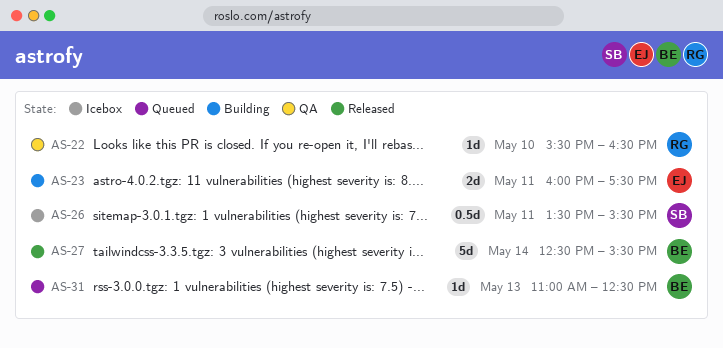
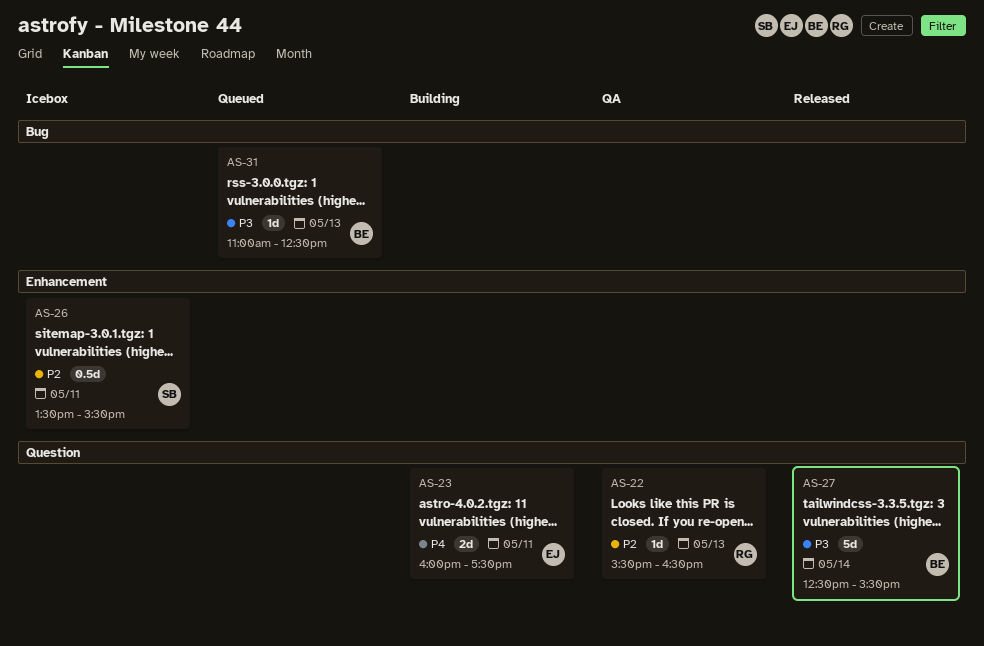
AS-22, day: May 10 -> May 13

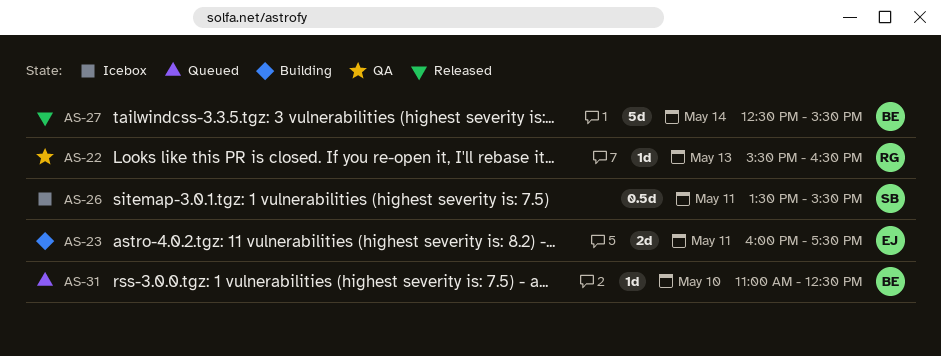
AS-31, day: May 13 -> May 10

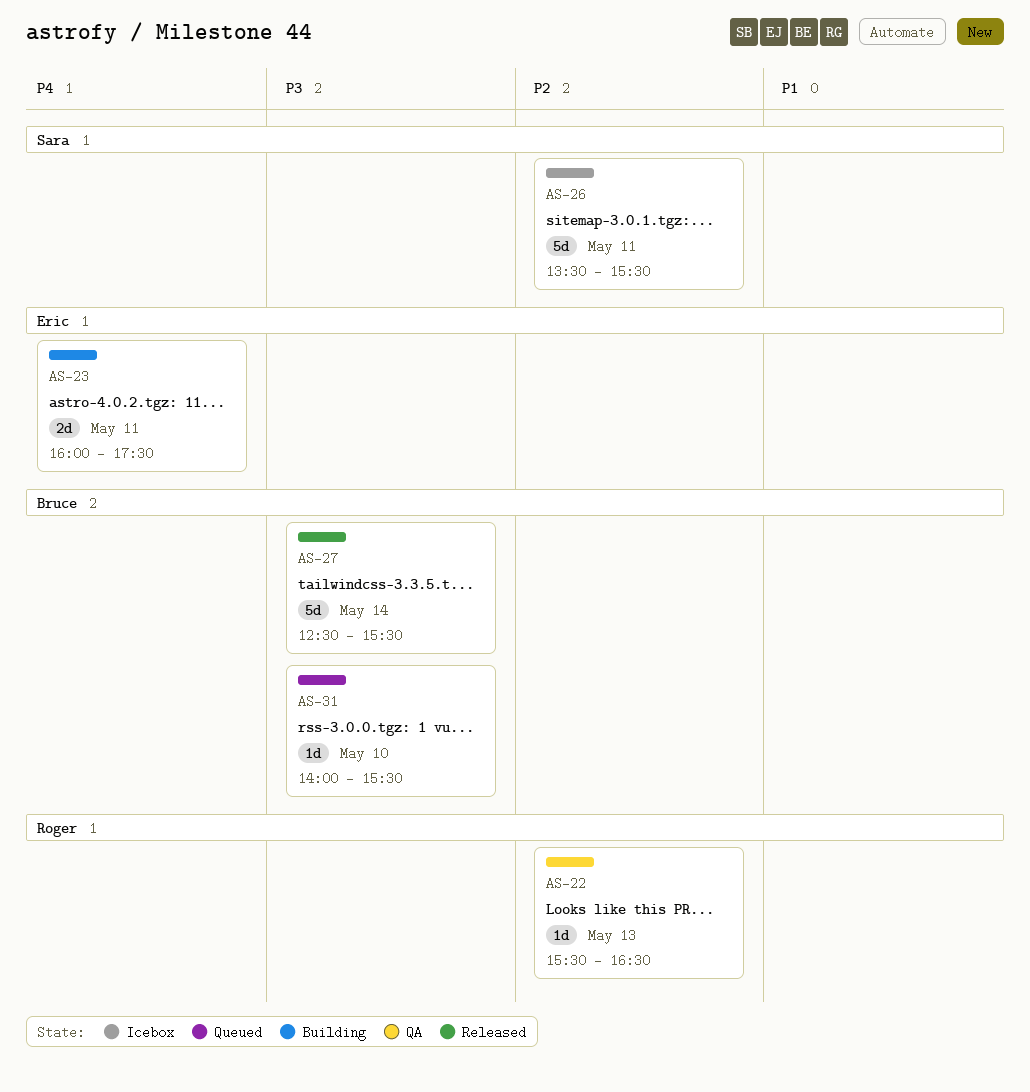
AS-26, estimate: 0.5d -> 5d
AS-31, begins: 11:00 -> 14:00
AS-31, ends: 12:30 -> 15:30

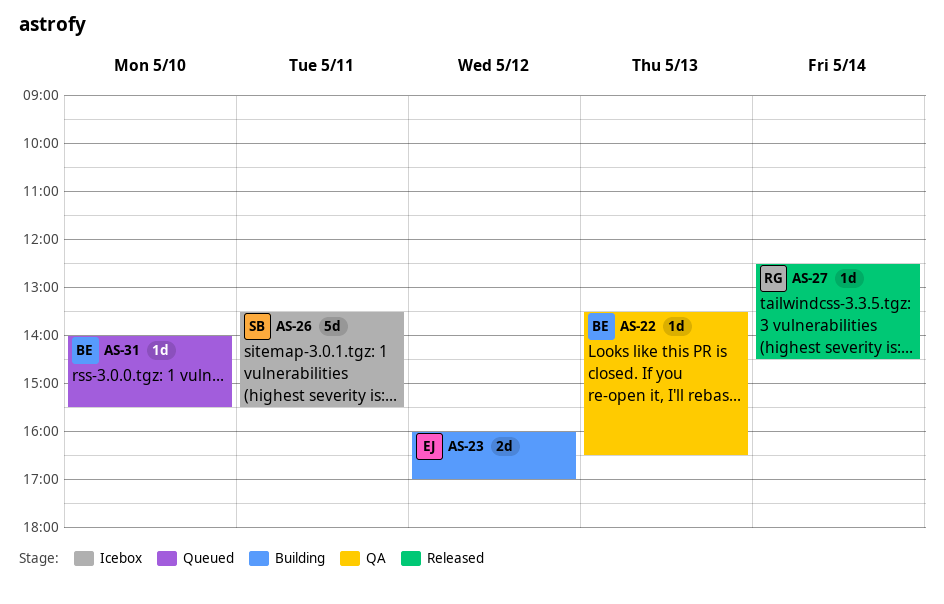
AS-22, owner: Roger -> Bruce
AS-22, begins: 15:30 -> 13:30
AS-23, day: May 11 -> May 12
AS-23, ends: 17:30 -> 17:00
AS-27, owner: Bruce -> Roger
AS-27, estimate: 5d -> 1d
AS-27, ends: 15:30 -> 14:30

